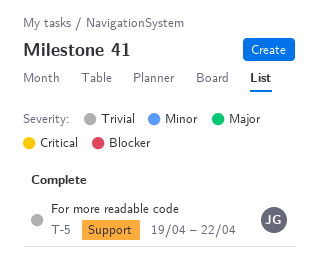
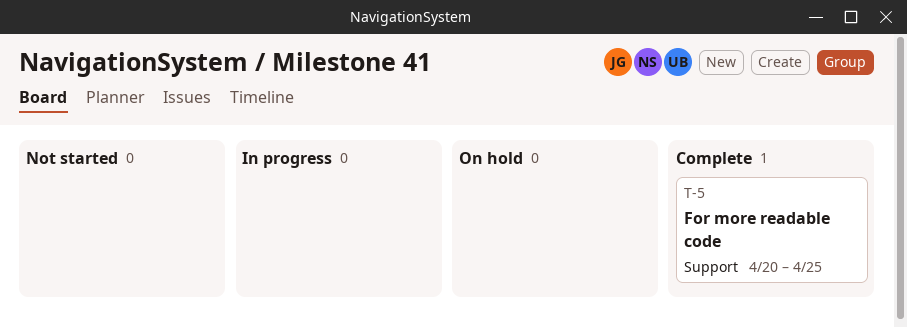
T-5, start: Apr 19 -> Apr 20
T-5, due: Apr 22 -> Apr 25

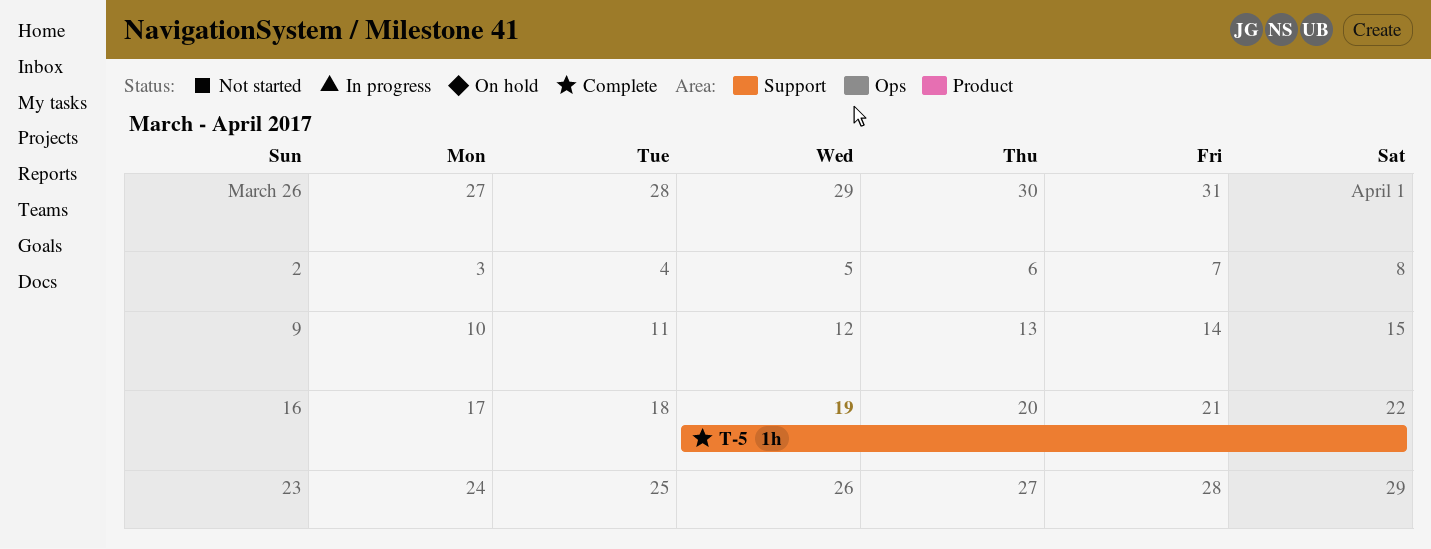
T-5, start: Apr 20 -> Apr 19
T-5, due: Apr 25 -> Apr 22

